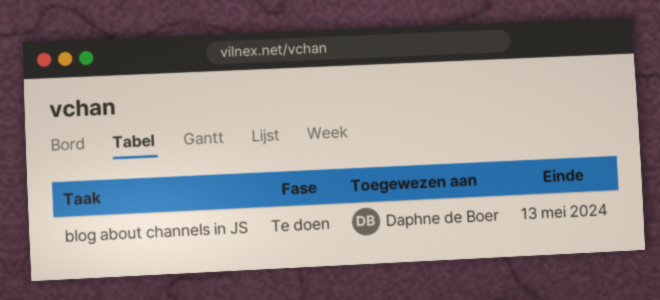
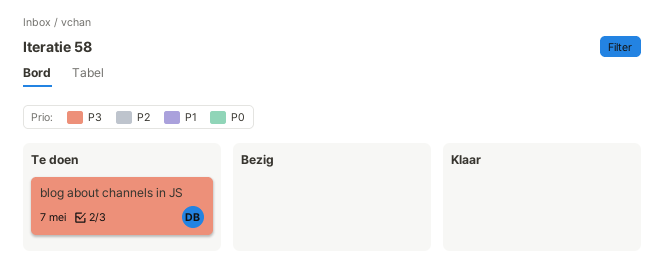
blog about channels in JS, due: May 13 -> May 7

